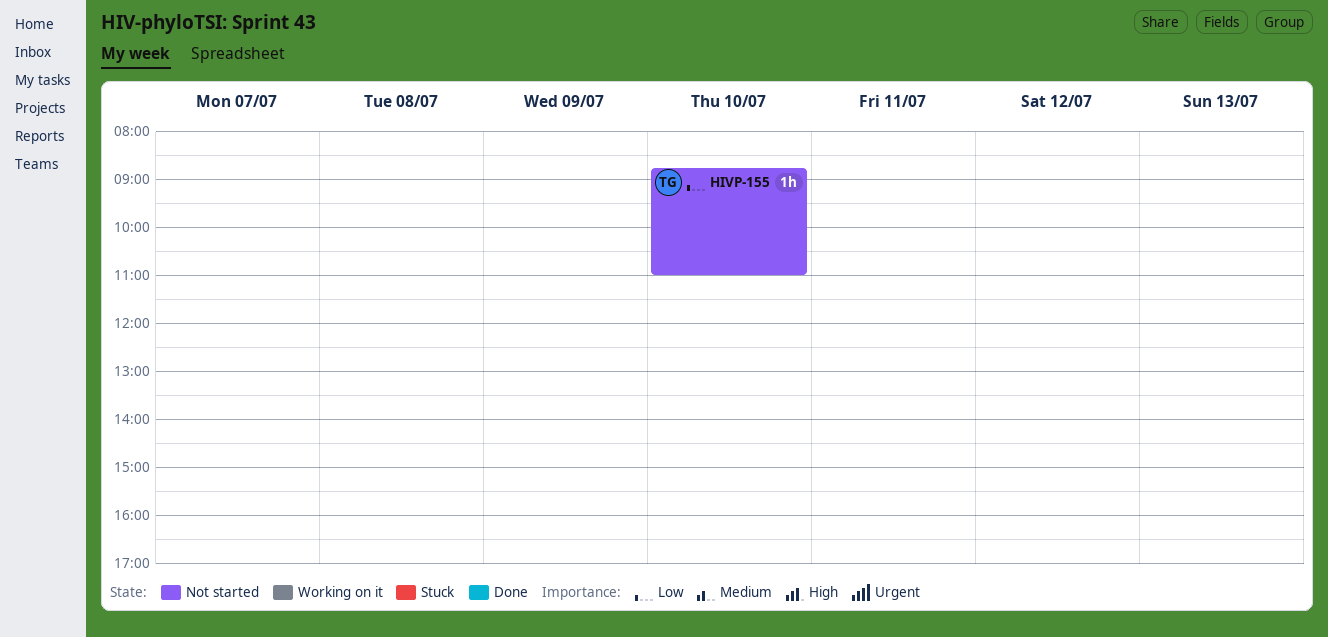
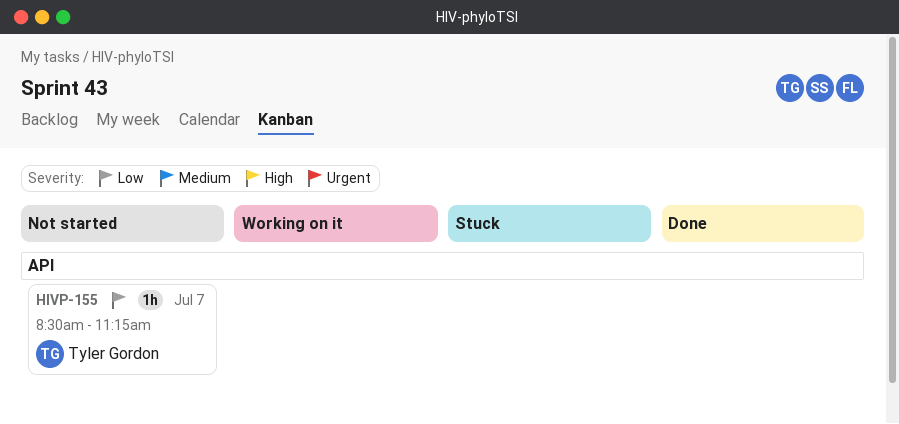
HIVP-155, day: Jul 10 -> Jul 7
HIVP-155, begins: 08:45 -> 08:30
HIVP-155, ends: 11:00 -> 11:15

